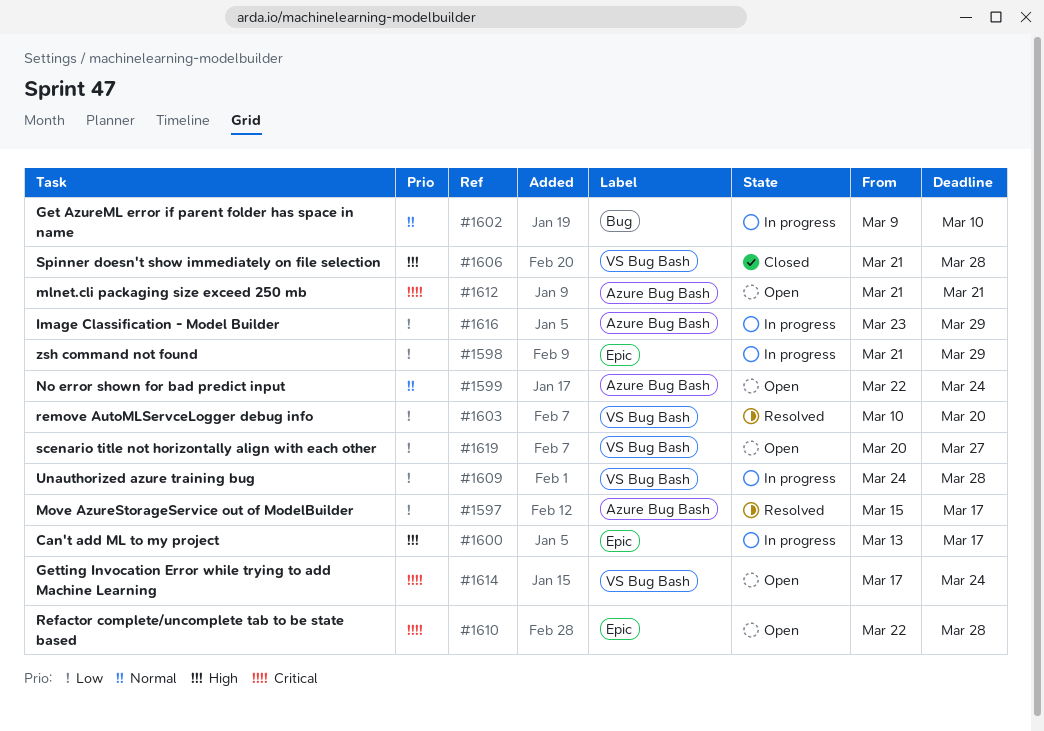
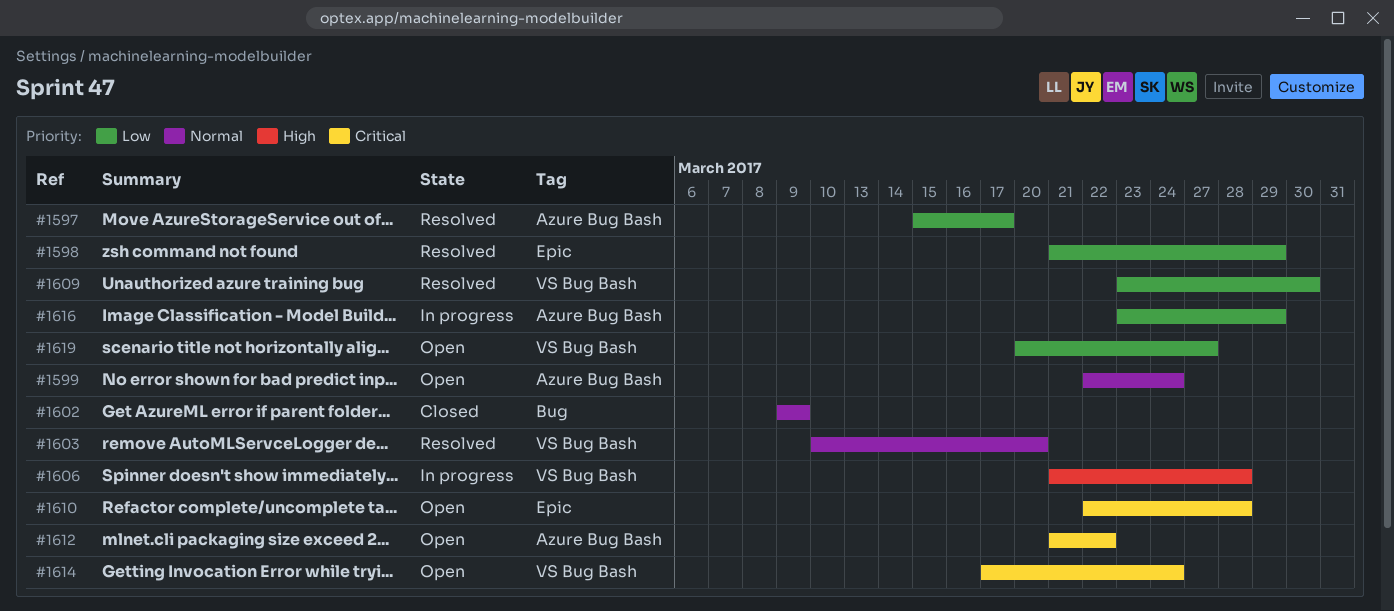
#1598, status: In progress -> Resolved
#1600: present -> none
#1602, status: In progress -> Closed
#1602, due: Mar 10 -> Mar 9
#1603, priority: Low -> Normal
#1606, status: Closed -> In progress
#1609, status: In progress -> Resolved
#1609, start: Mar 24 -> Mar 23
#1609, due: Mar 28 -> Mar 30
#1612, due: Mar 21 -> Mar 22

